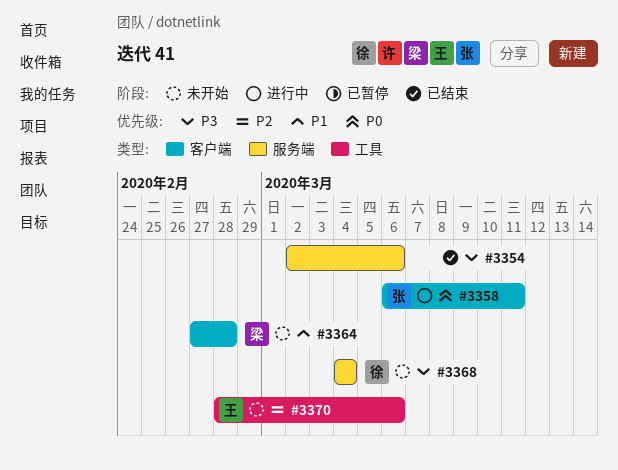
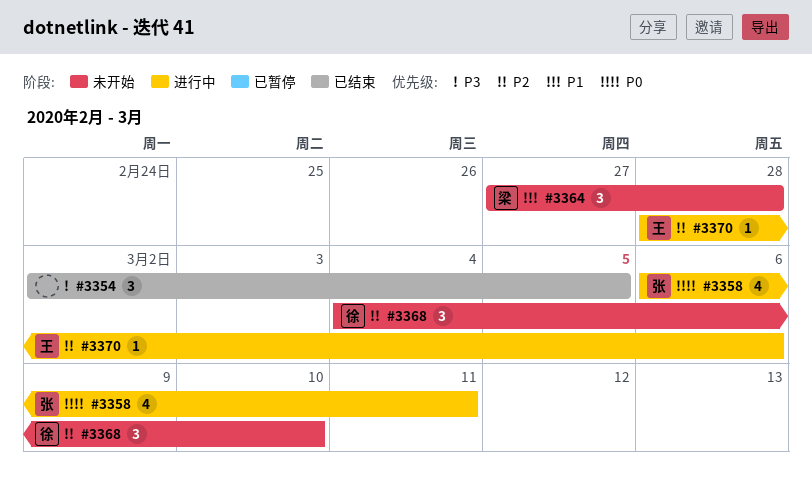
#3354, due: Mar 6 -> Mar 5
#3368, priority: P3 -> P2
#3368, due: Mar 4 -> Mar 10
#3370, status: 未开始 -> 进行中

